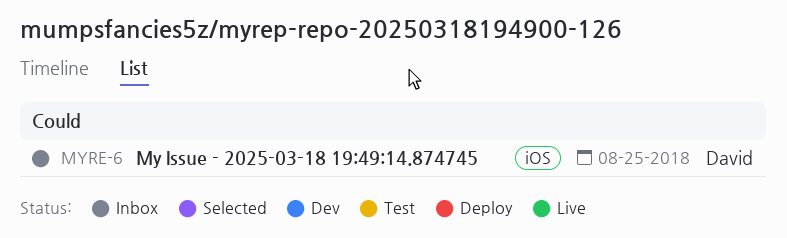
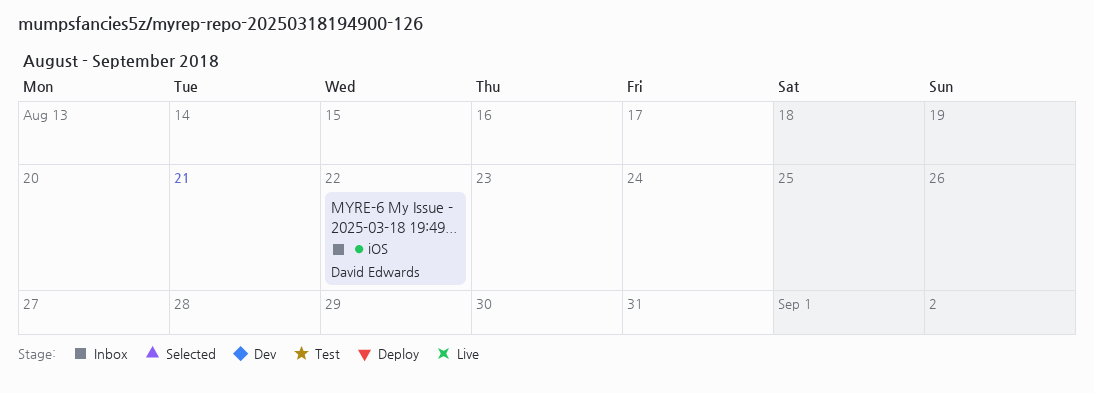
MYRE-6, due: Aug 25 -> Aug 22

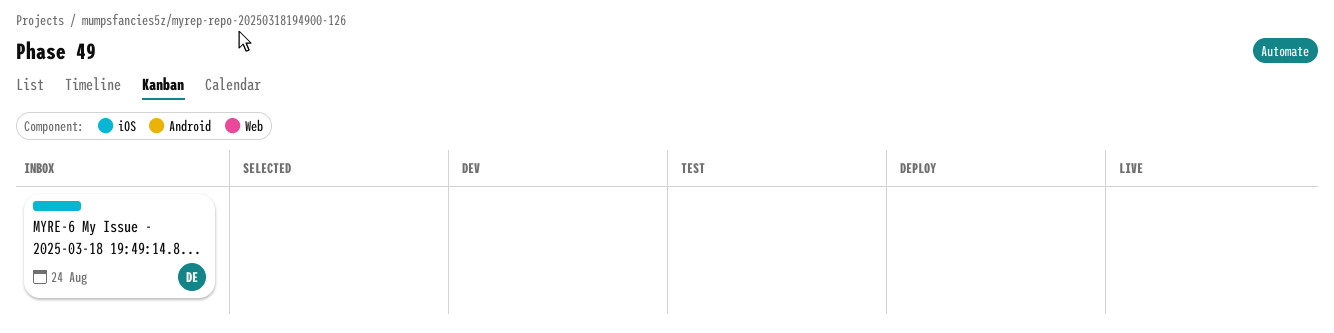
MYRE-6, due: Aug 22 -> Aug 24

